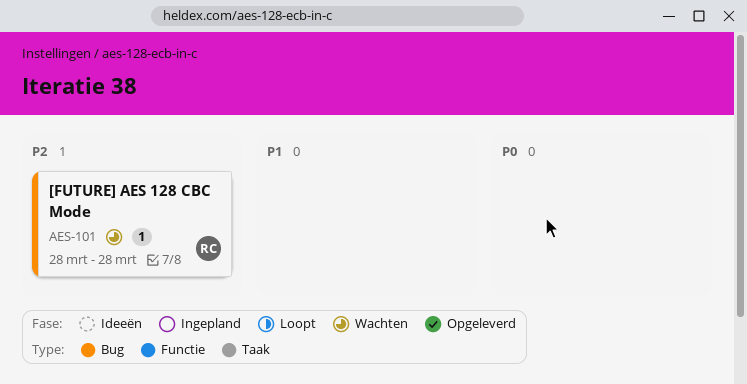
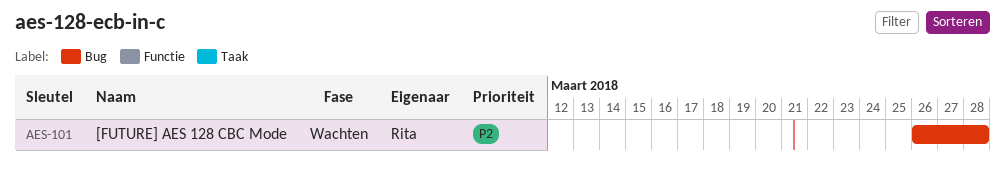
AES-101, start: Mar 28 -> Mar 26

